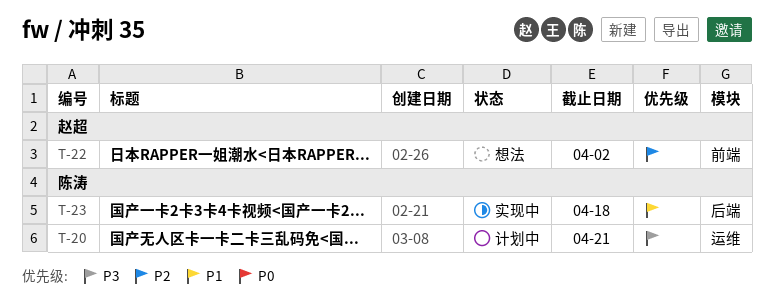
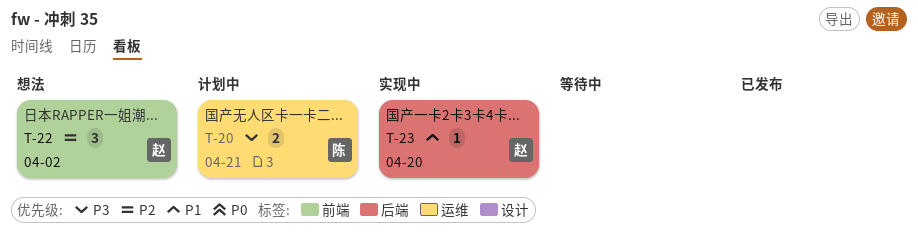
T-23, owner: 陈涛 -> 赵超
T-23, due: Apr 18 -> Apr 20

